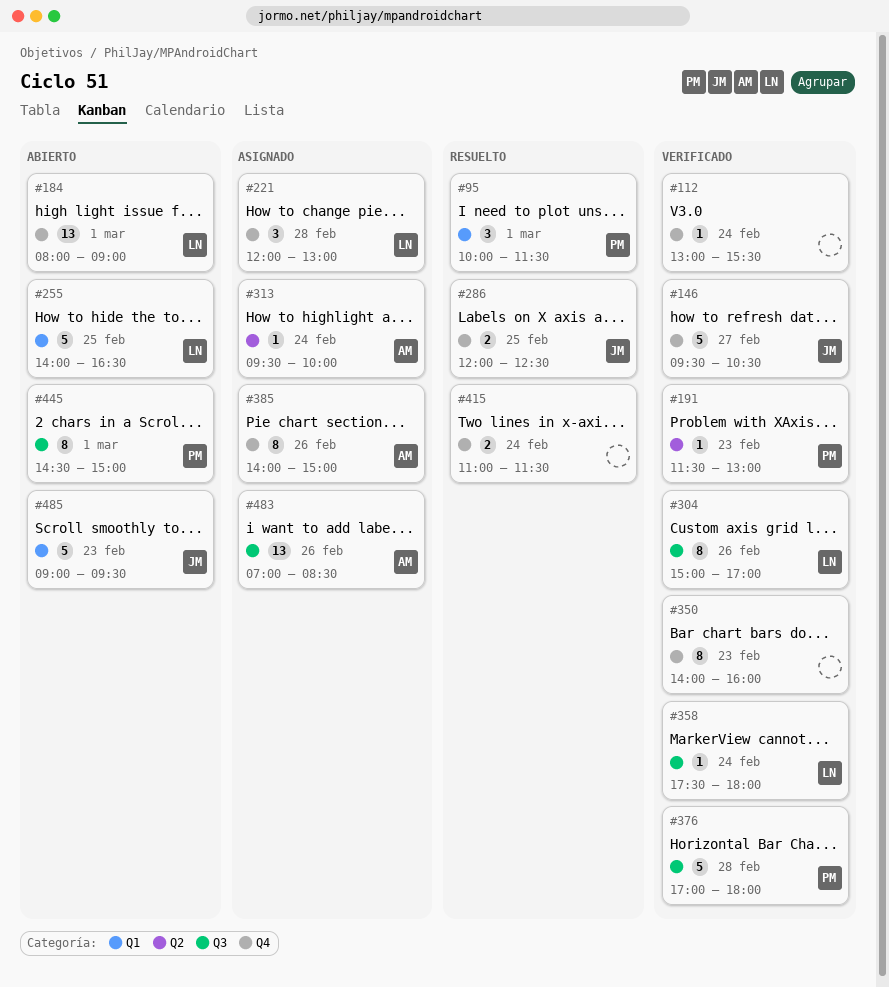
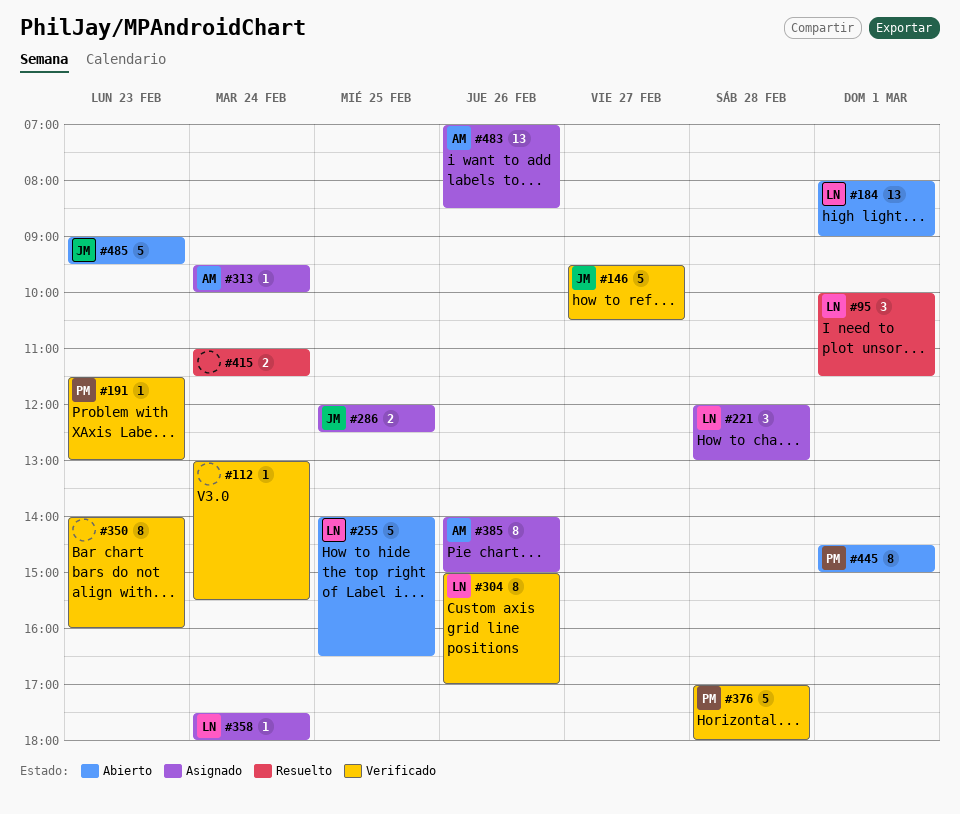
#95, owner: PM -> LN
#286, status: Resuelto -> Asignado
#358, status: Verificado -> Asignado

